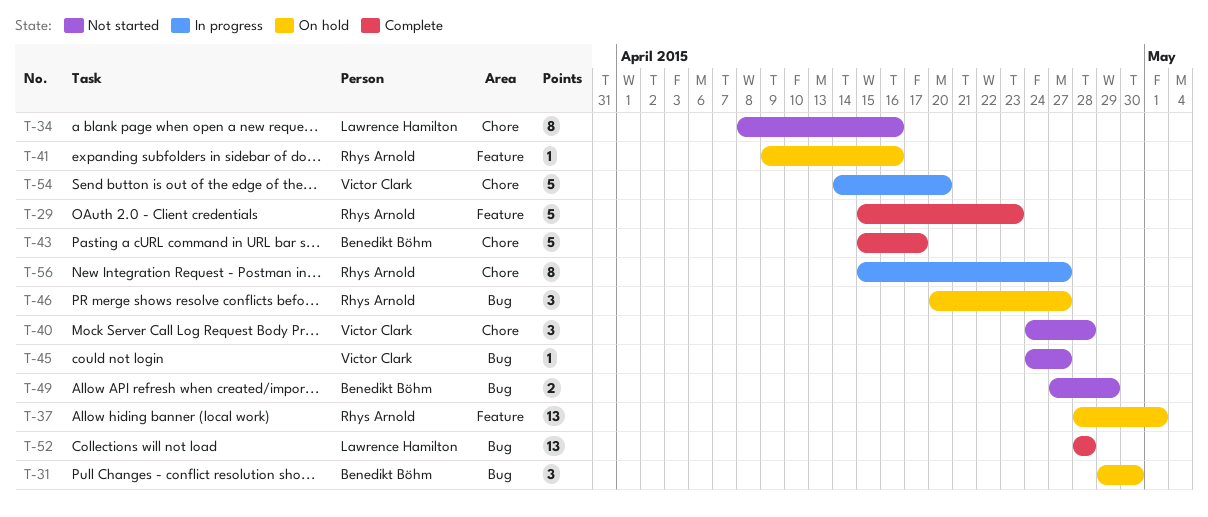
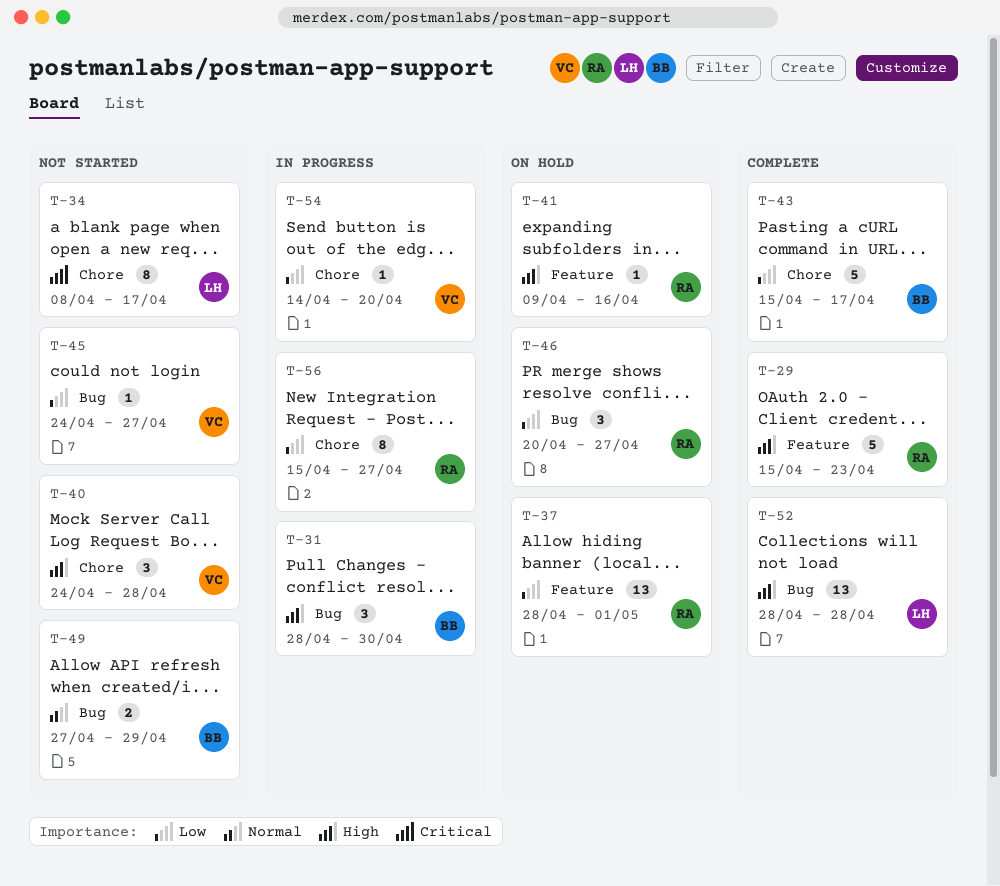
T-31, status: On hold -> In progress
T-31, start: Apr 29 -> Apr 28
T-34, due: Apr 16 -> Apr 17
T-54, estimate: 5 -> 1

